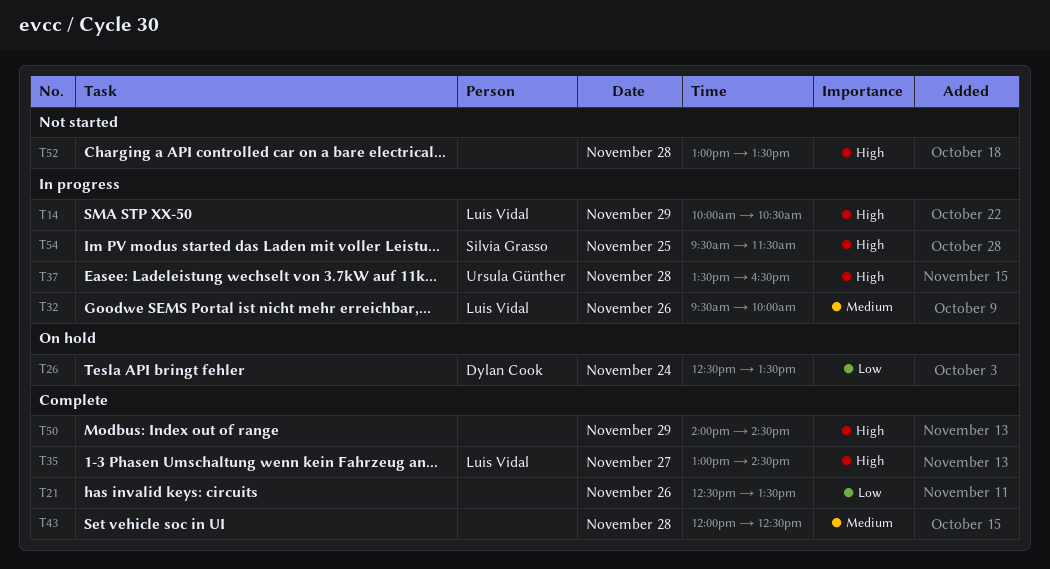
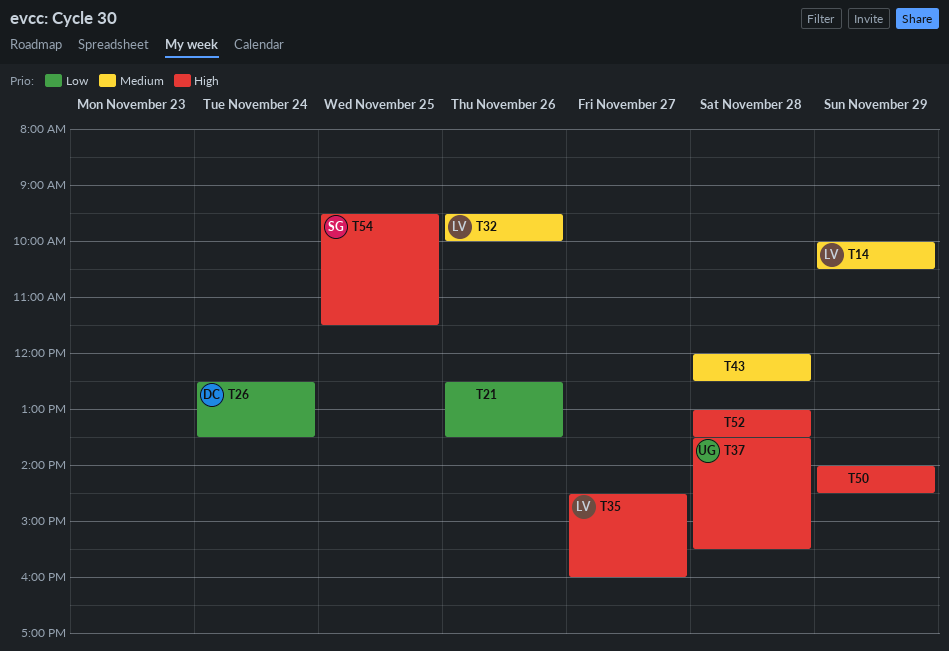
T14, priority: High -> Medium
T35, begins: 13:00 -> 14:30
T35, ends: 14:30 -> 16:00
T37, ends: 16:30 -> 15:30

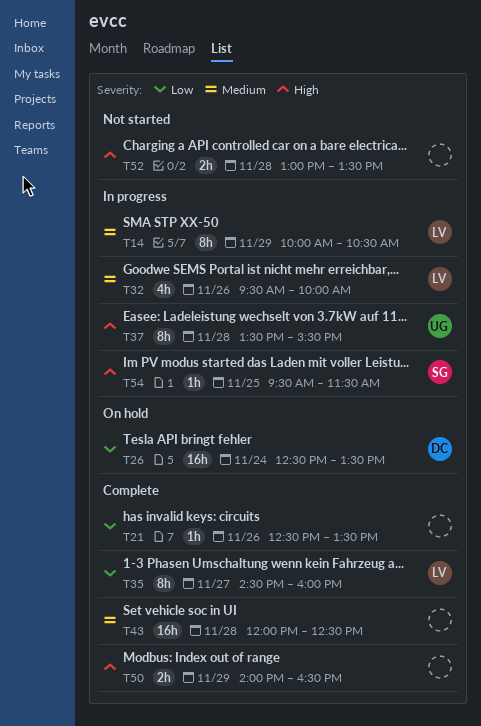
T35, priority: High -> Low
T50, ends: 14:30 -> 16:30

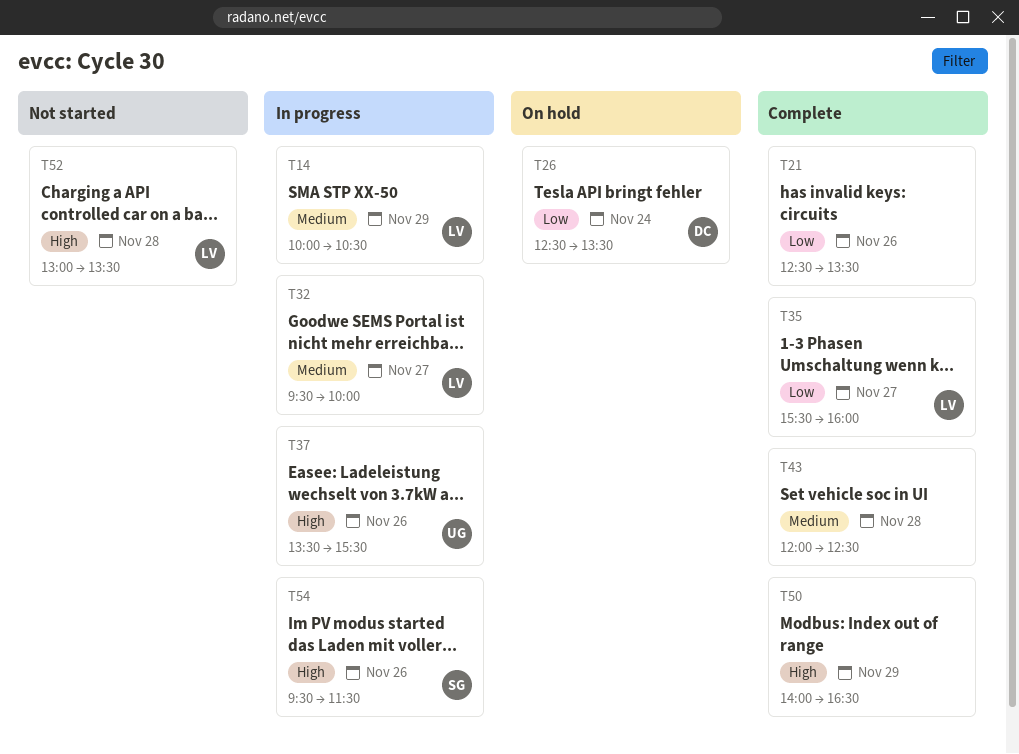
T32, day: Nov 26 -> Nov 27
T35, begins: 14:30 -> 15:30
T37, day: Nov 28 -> Nov 26
T52, owner: none -> LV
T54, day: Nov 25 -> Nov 26

